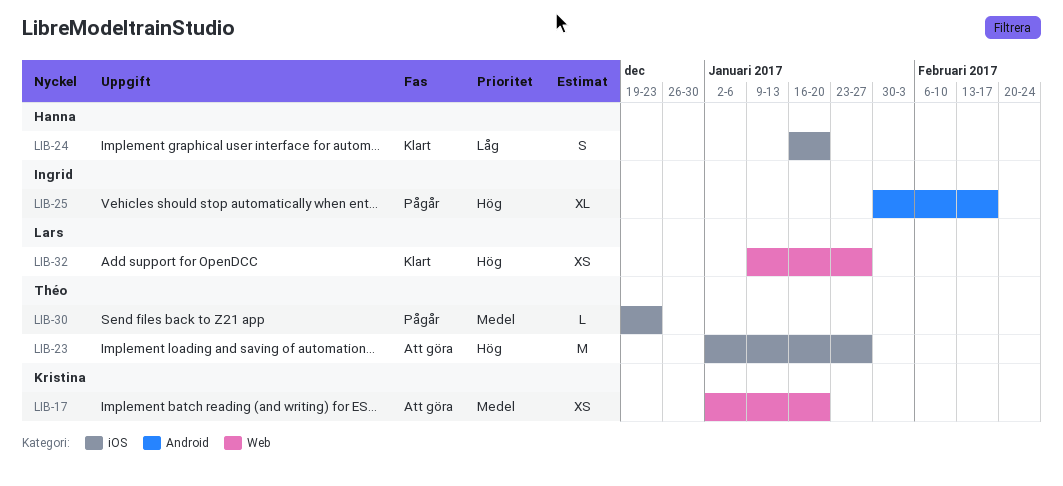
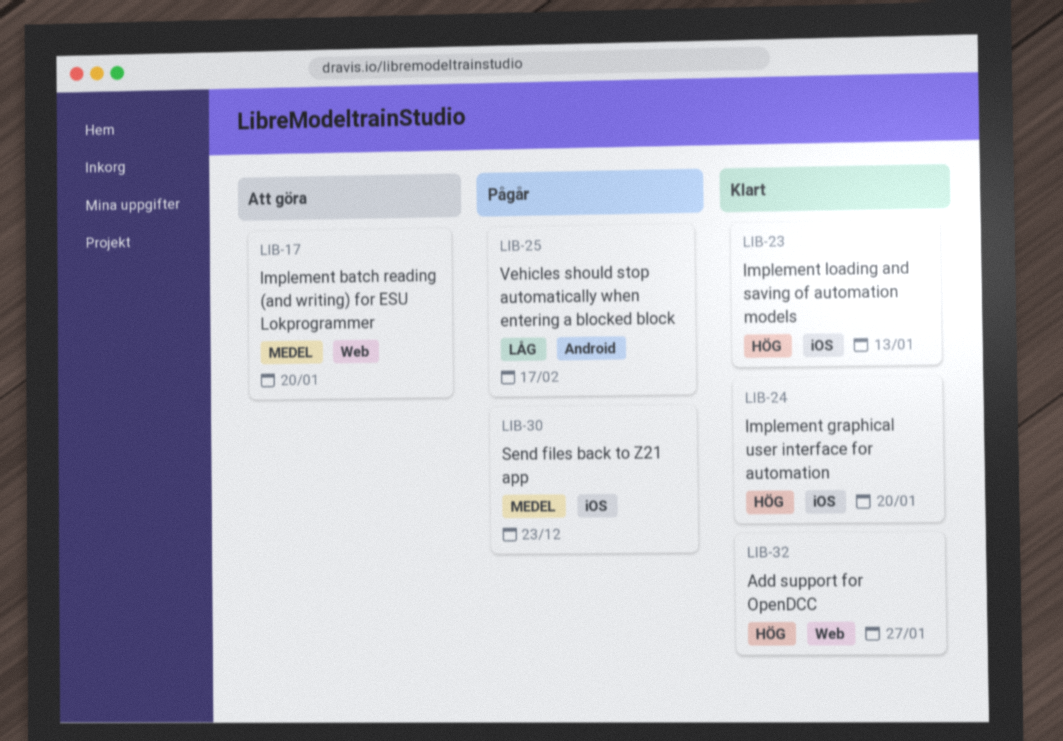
LIB-23, status: Att göra -> Klart
LIB-23, due: Jan 27 -> Jan 13
LIB-24, priority: Låg -> Hög
LIB-25, priority: Hög -> Låg

